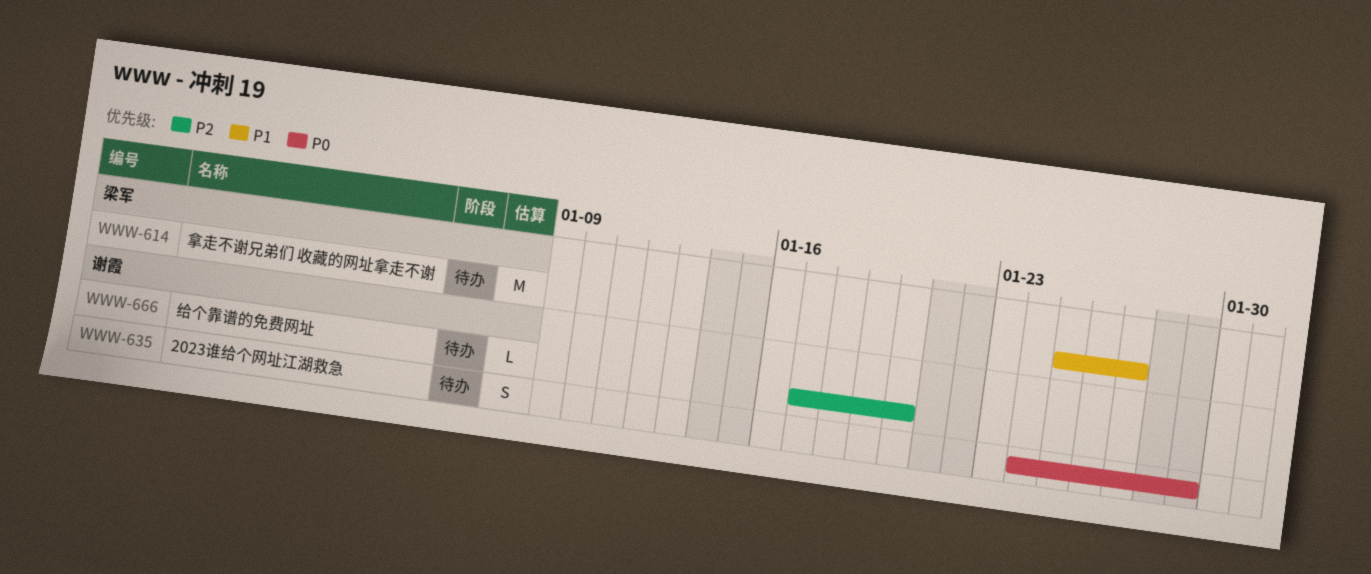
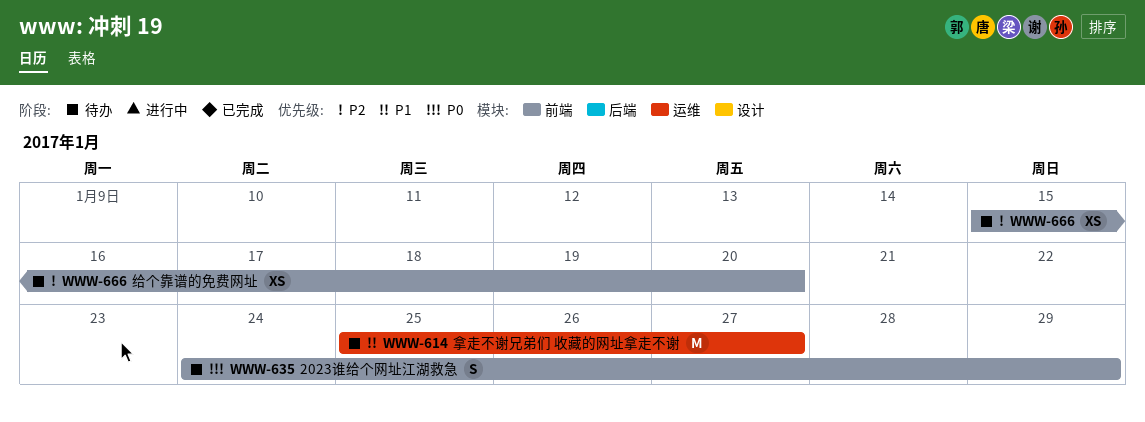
WWW-666, estimate: L -> XS
WWW-666, start: Jan 17 -> Jan 15

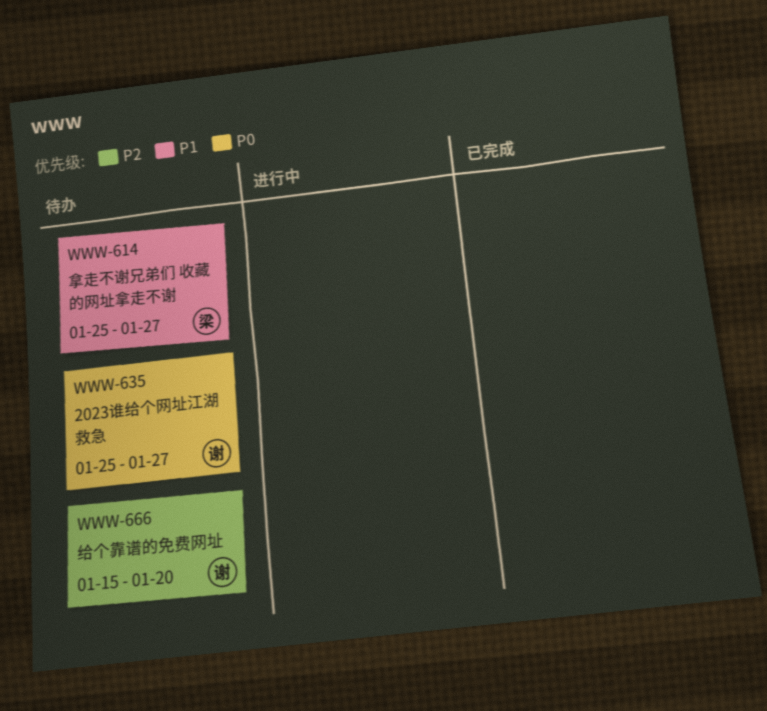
WWW-635, start: Jan 24 -> Jan 25
WWW-635, due: Jan 29 -> Jan 27

